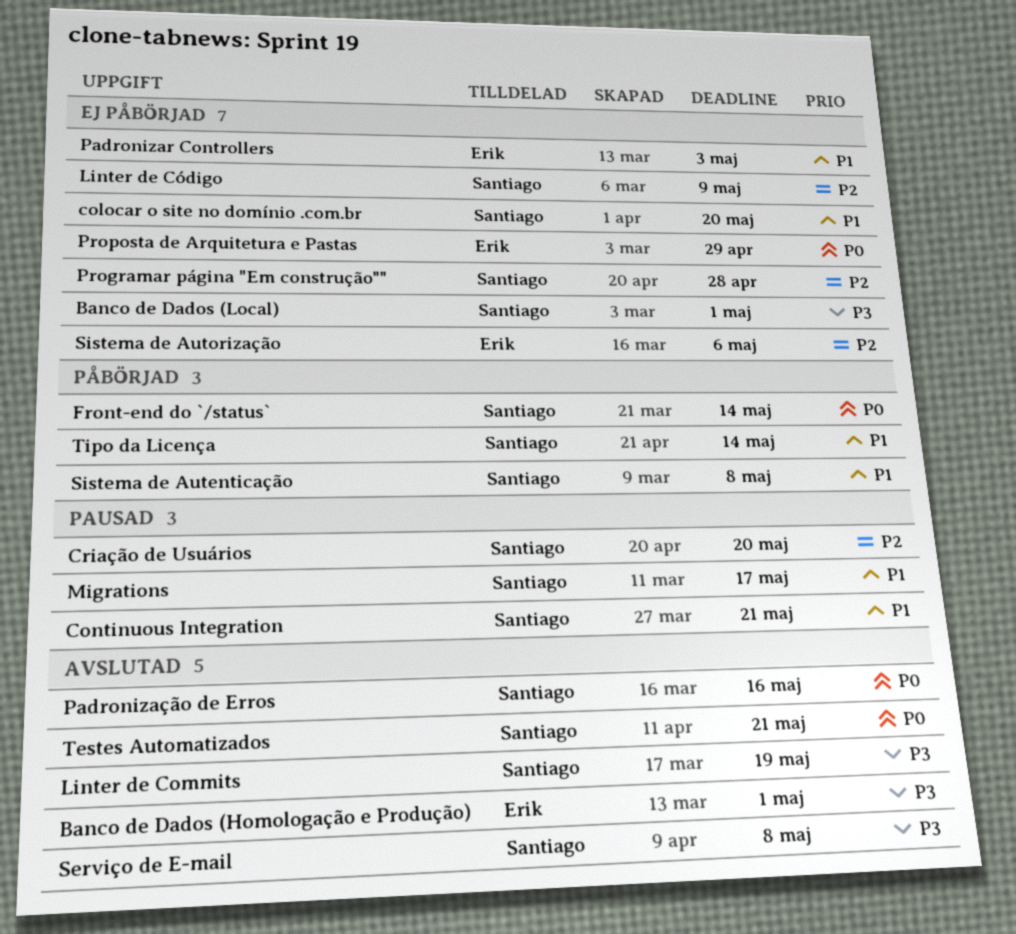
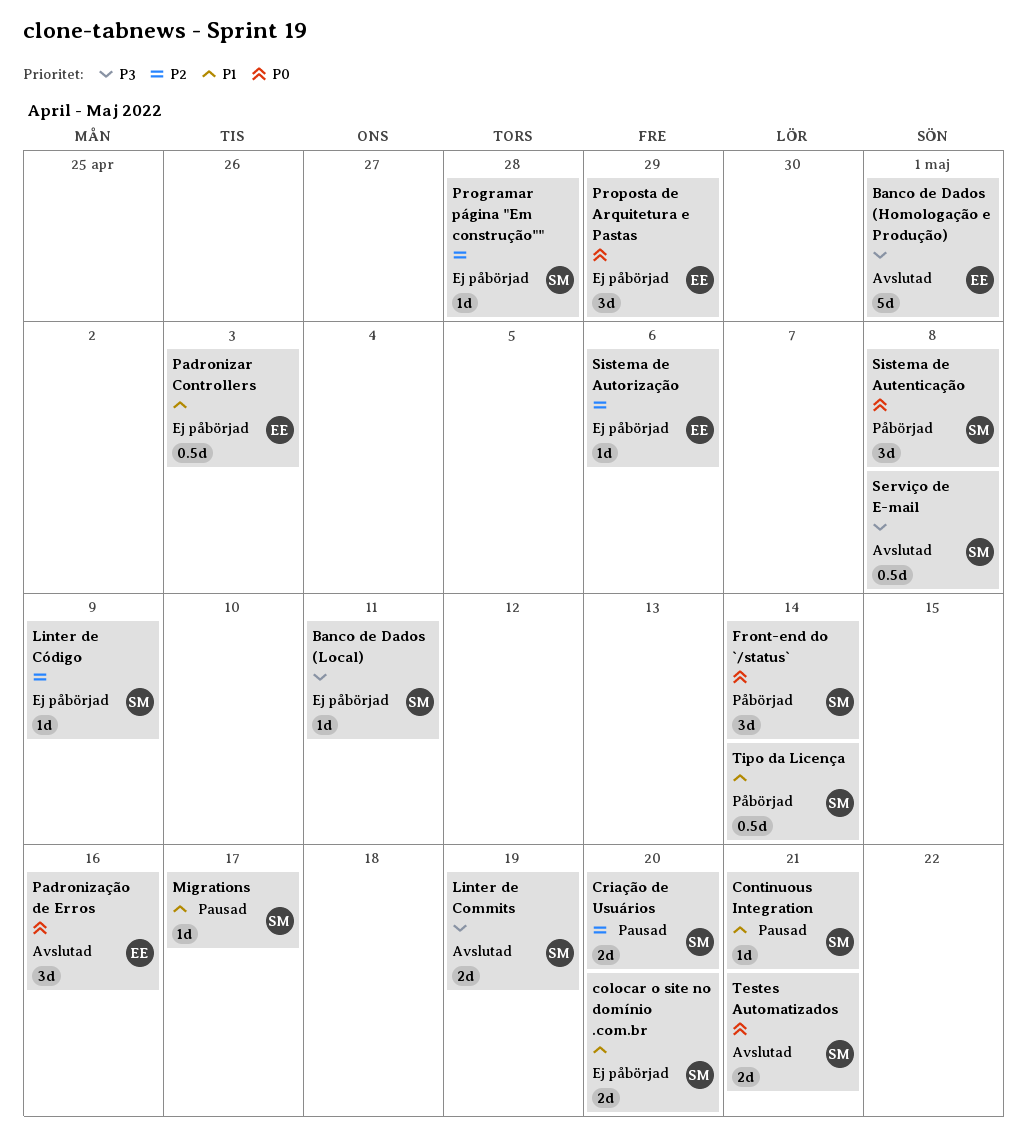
Banco de Dados (Local), due: May 1 -> May 11
Padronização de Erros, owner: Santiago -> Erik
Sistema de Autenticação, priority: P1 -> P0

